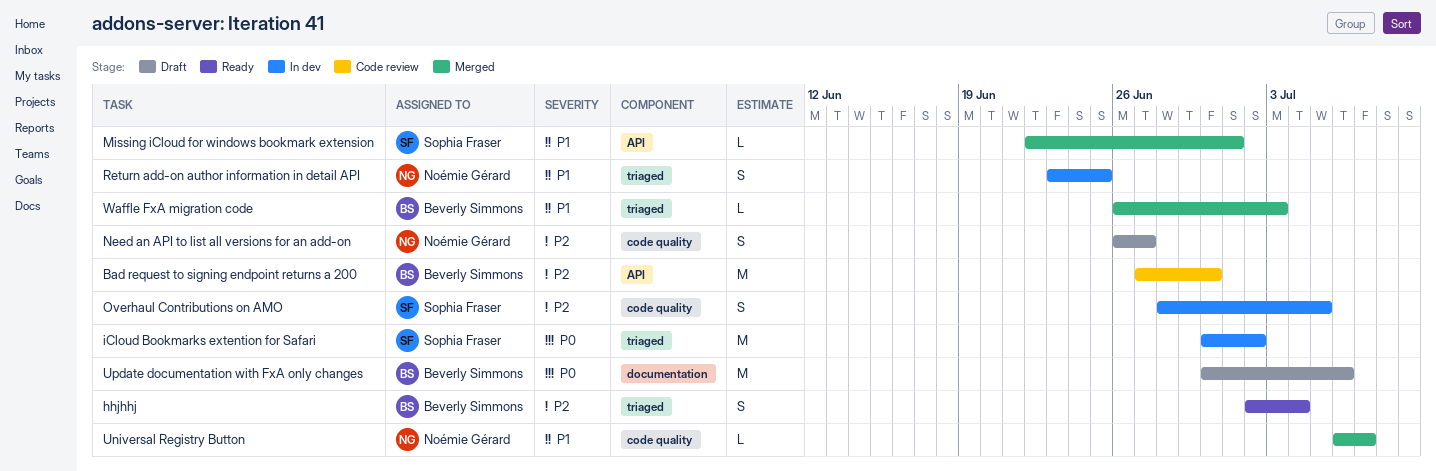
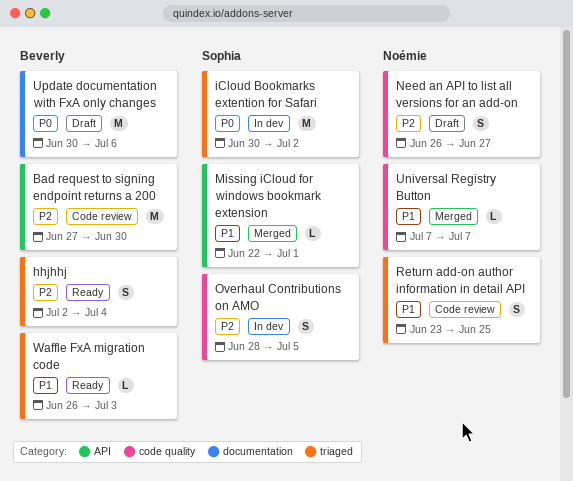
Return add-on author information in detail API, status: In dev -> Code review
Universal Registry Button, start: Jul 6 -> Jul 7
Waffle FxA migration code, status: Merged -> Ready

